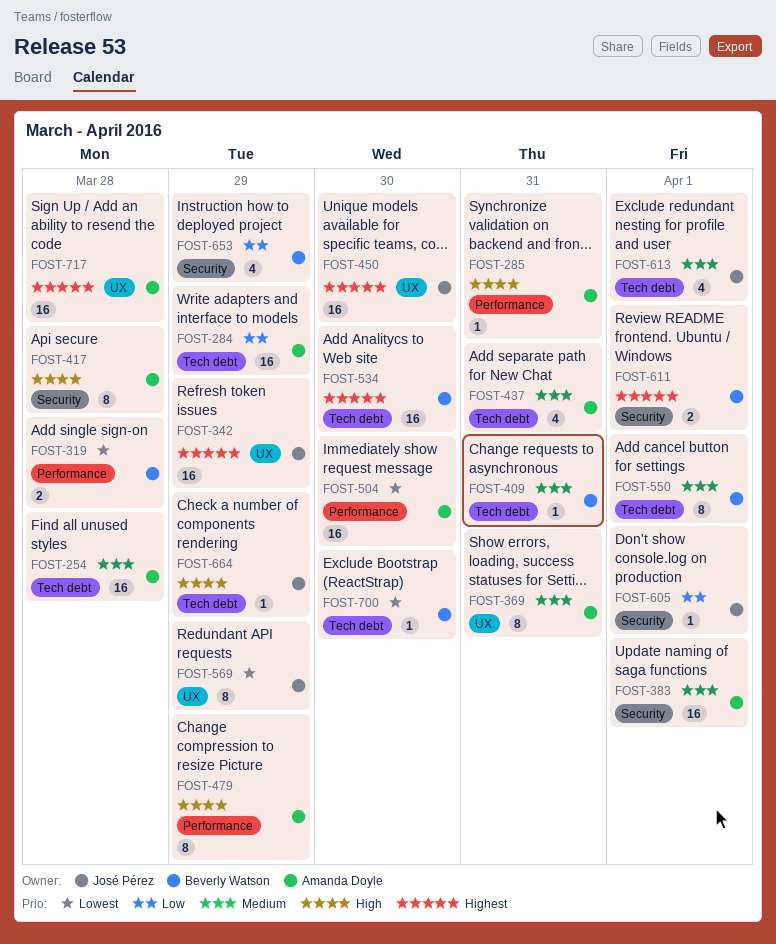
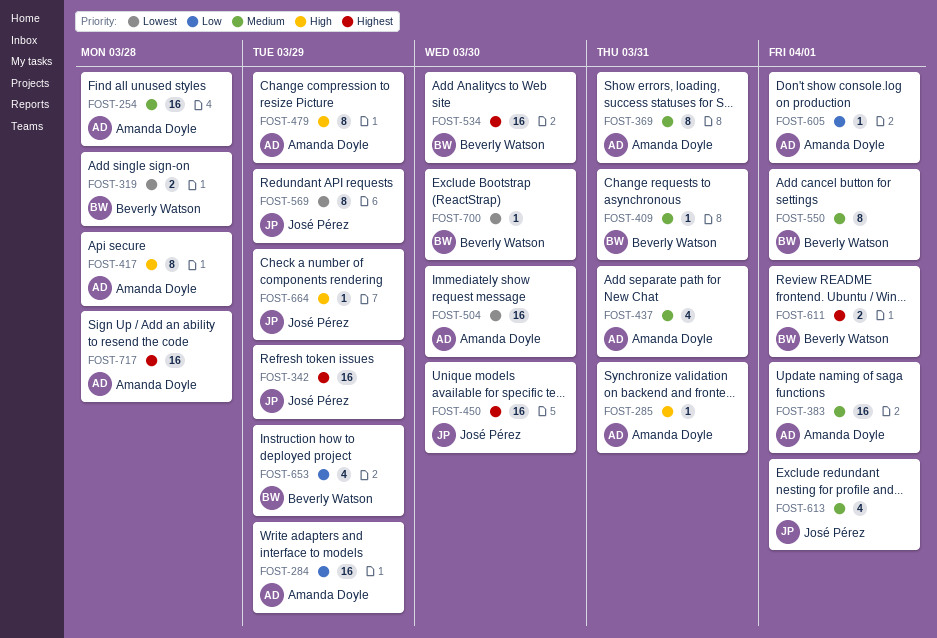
FOST-605, owner: José Pérez -> Amanda Doyle

